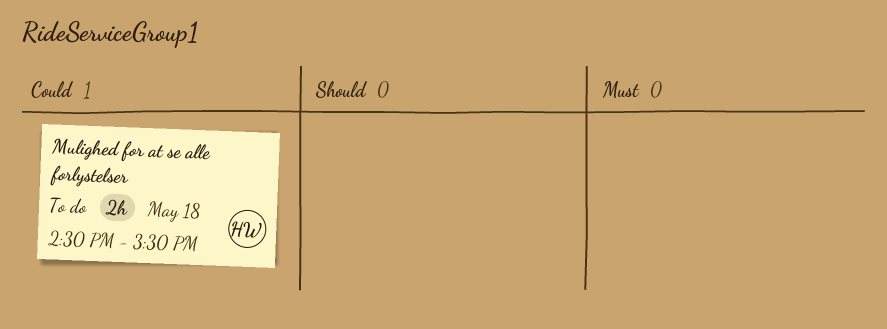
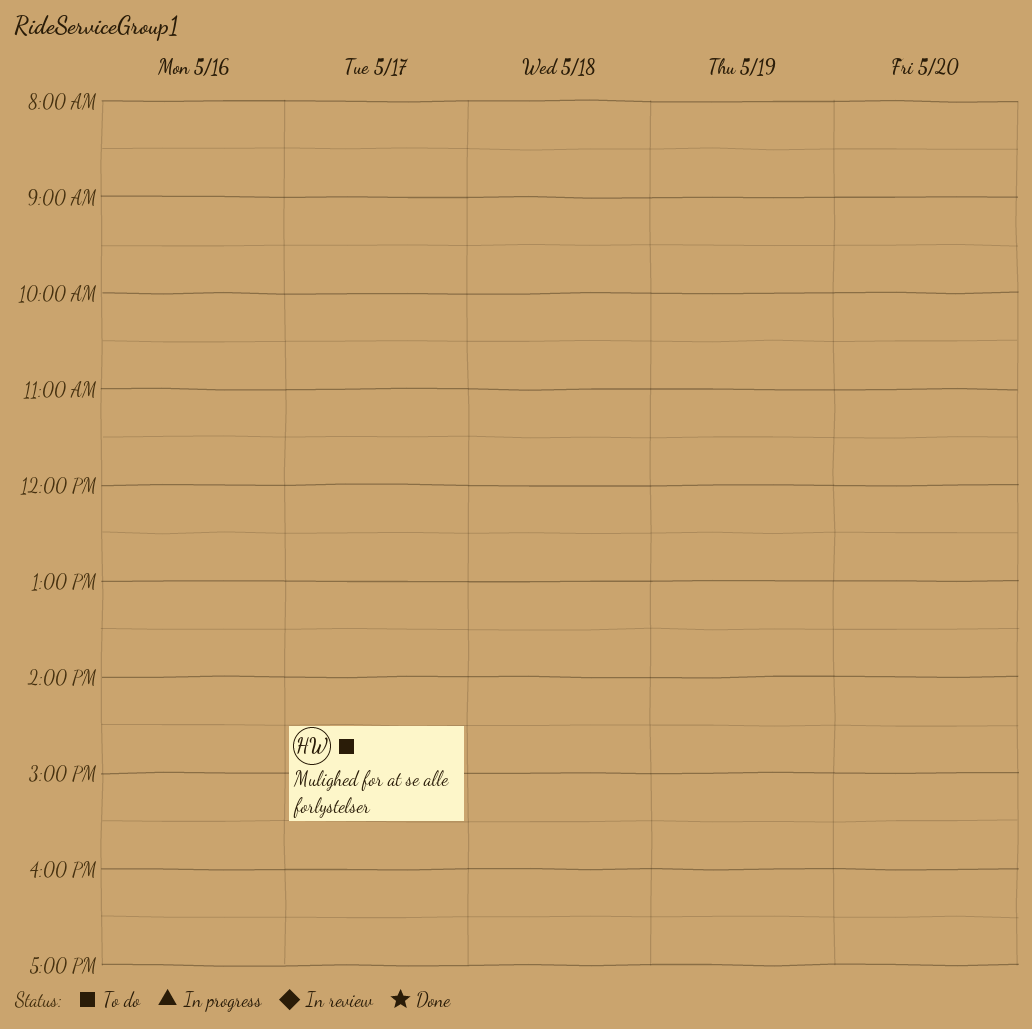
Mulighed for at se alle forlystelser, day: May 18 -> May 17

